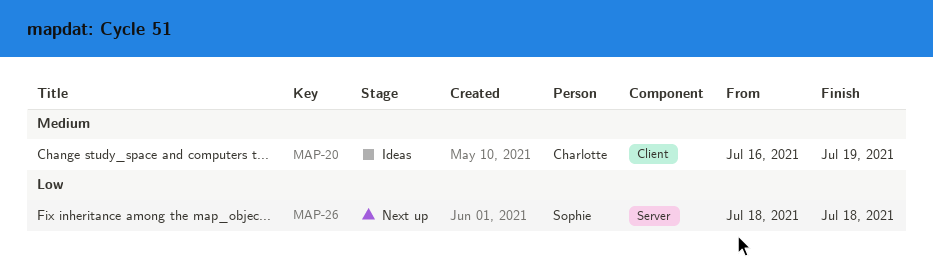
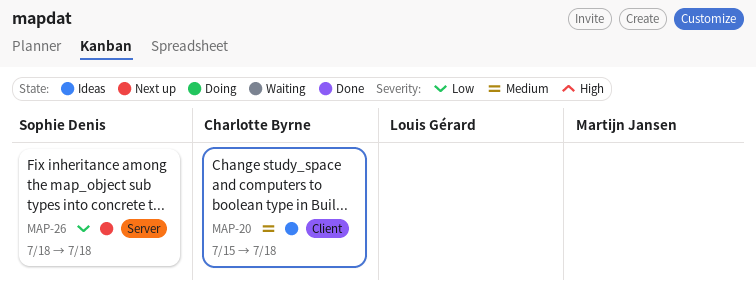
MAP-20, start: Jul 16 -> Jul 15
MAP-20, due: Jul 19 -> Jul 18

